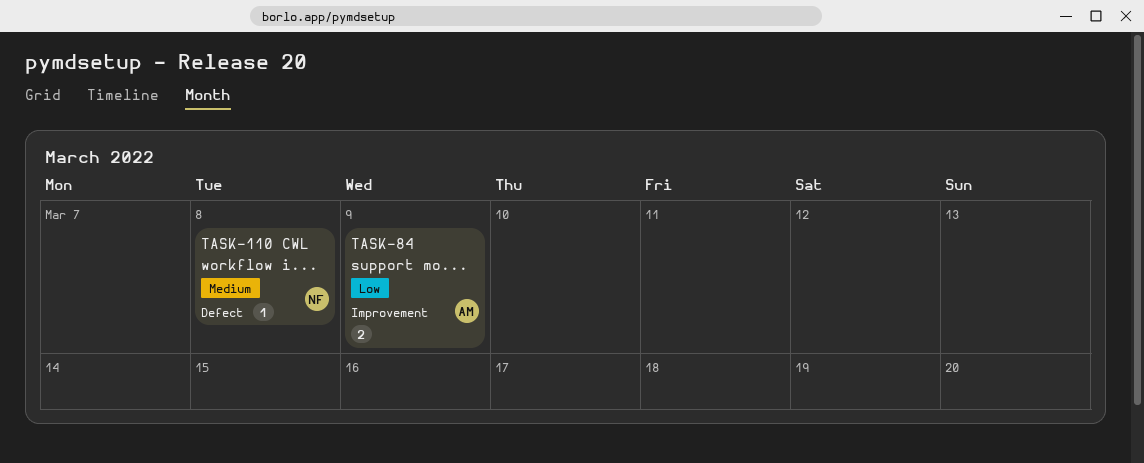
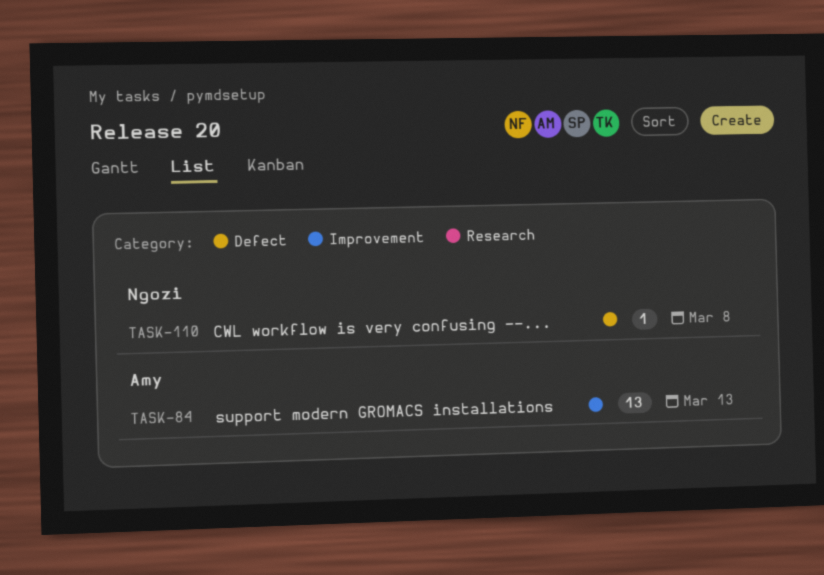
TASK-84, estimate: 2 -> 13
TASK-84, due: Mar 9 -> Mar 13

